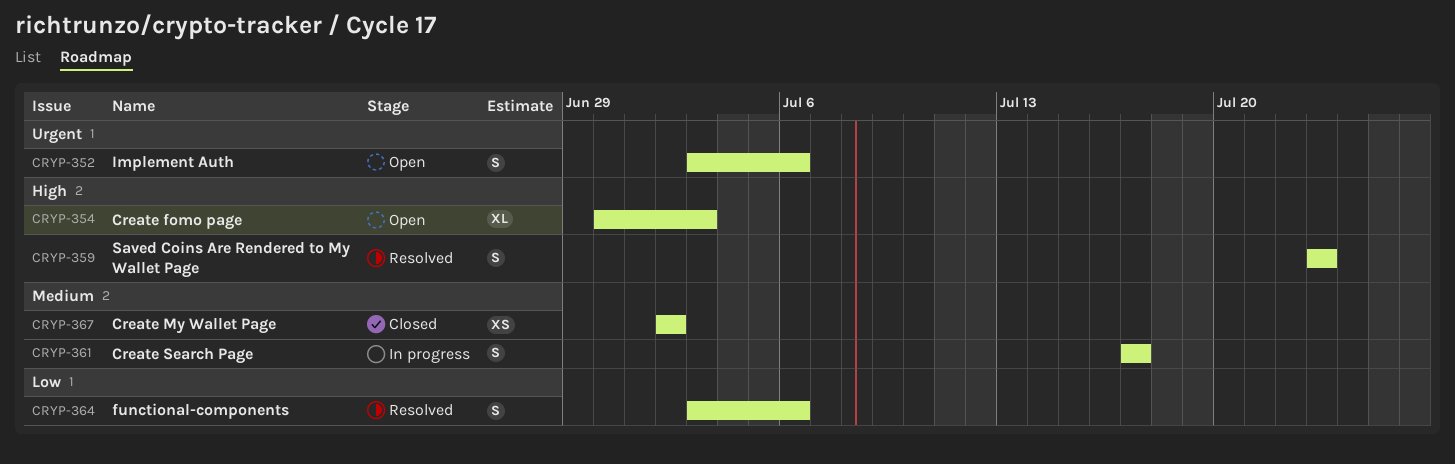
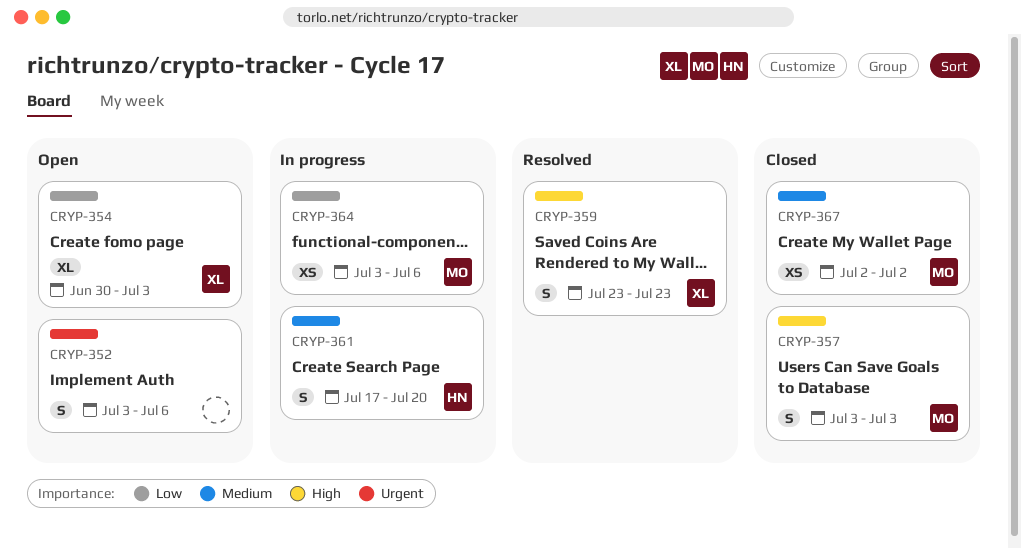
CRYP-354, priority: High -> Low
CRYP-357: none -> present
CRYP-361, due: Jul 17 -> Jul 20
CRYP-364, status: Resolved -> In progress
CRYP-364, estimate: S -> XS

